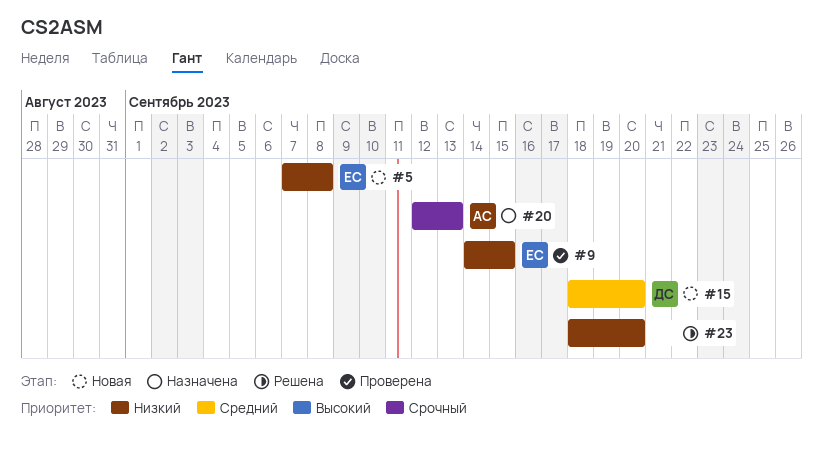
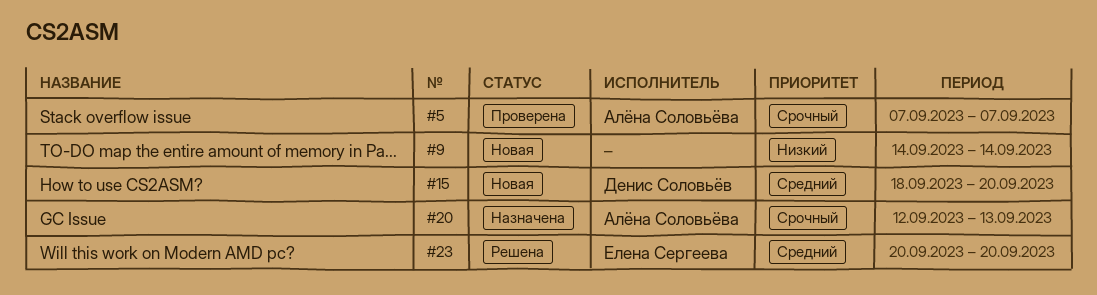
#5, status: Новая -> Проверена
#5, owner: Елена Сергеева -> Алёна Соловьёва
#5, priority: Низкий -> Срочный
#5, due: Sep 8 -> Sep 7
#9, status: Проверена -> Новая
#9, owner: Елена Сергеева -> none
#9, due: Sep 15 -> Sep 14
#23, owner: none -> Елена Сергеева
#23, priority: Низкий -> Средний
#23, start: Sep 18 -> Sep 20

